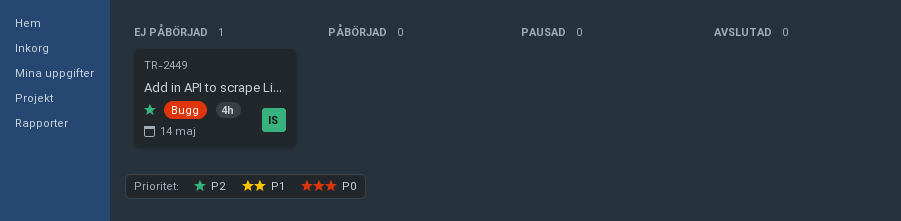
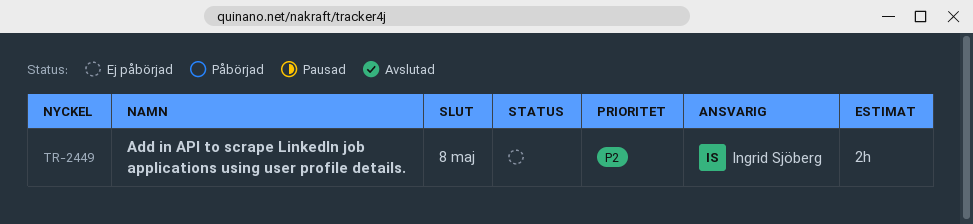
TR-2449, estimate: 4h -> 2h
TR-2449, due: May 14 -> May 8

